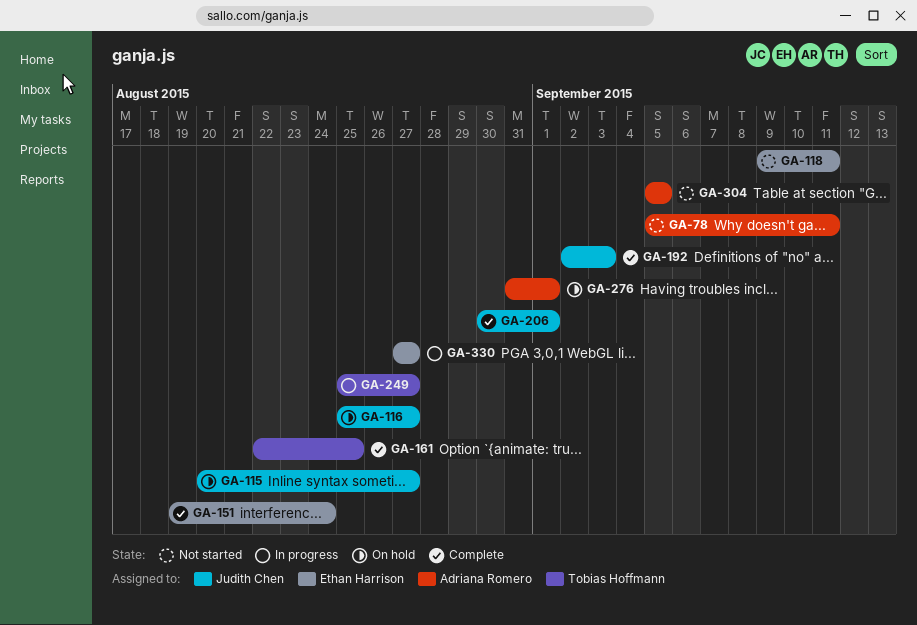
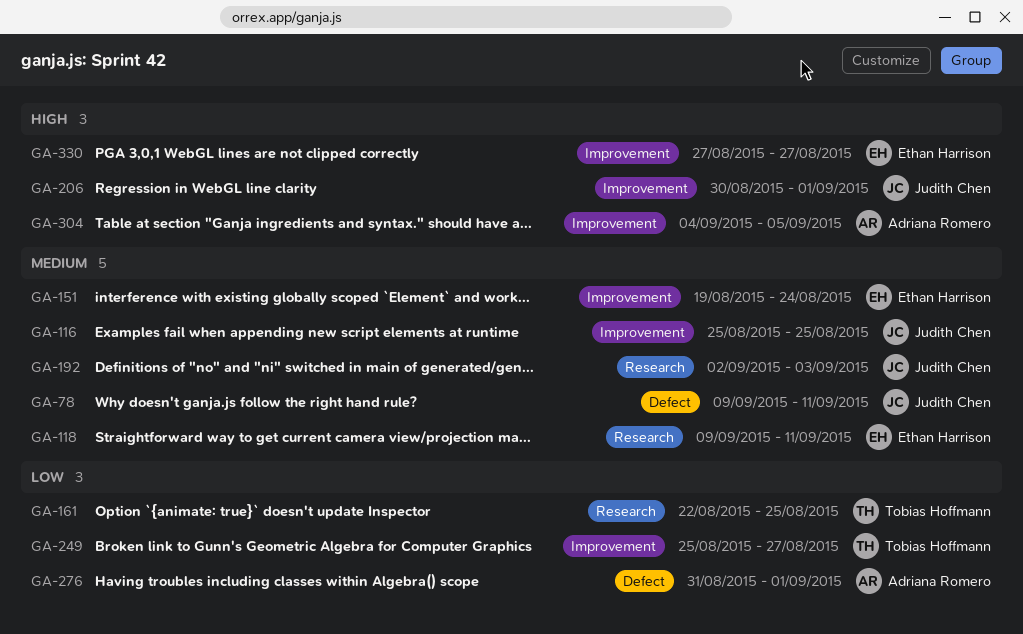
GA-78, owner: Adriana Romero -> Judith Chen
GA-78, start: Sep 5 -> Sep 9
GA-115: present -> none
GA-116, due: Aug 27 -> Aug 25
GA-304, start: Sep 5 -> Sep 4

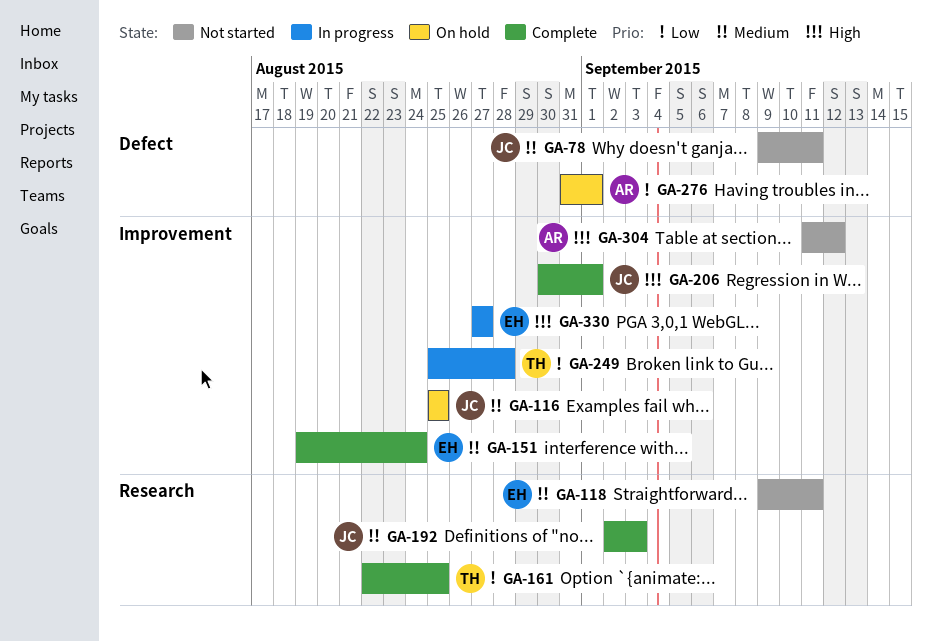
GA-249, due: Aug 27 -> Aug 28
GA-304, start: Sep 4 -> Sep 11
GA-304, due: Sep 5 -> Sep 12

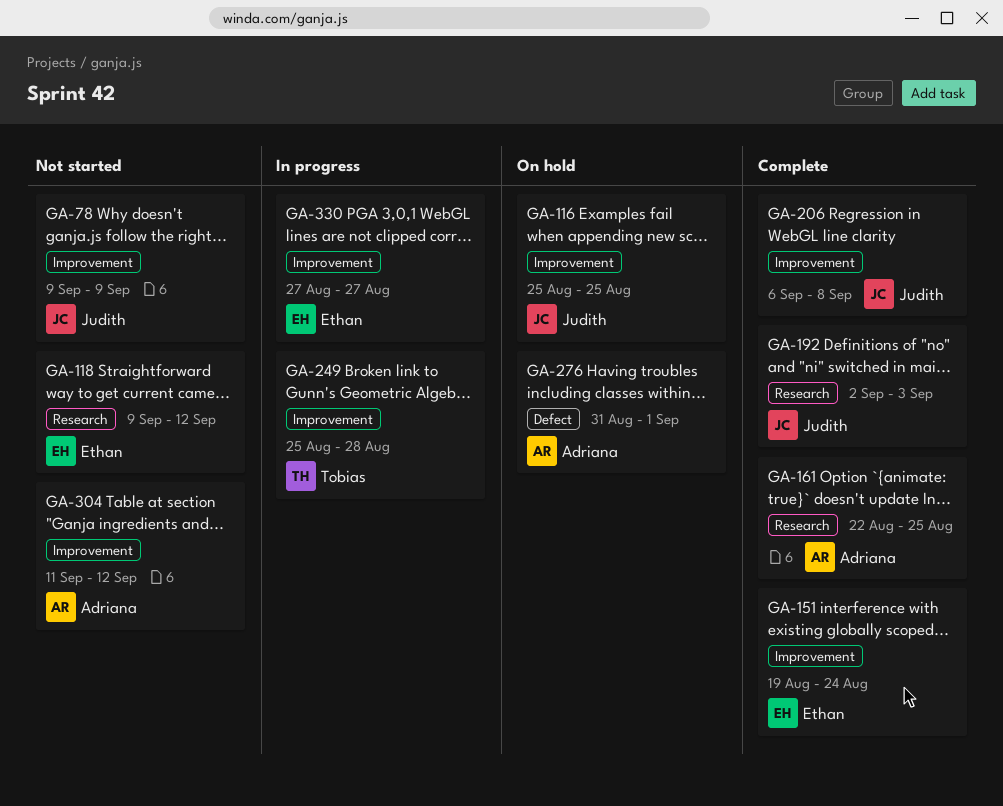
GA-78, label: Defect -> Improvement
GA-78, due: Sep 11 -> Sep 9
GA-118, due: Sep 11 -> Sep 12
GA-161, owner: Tobias -> Adriana
GA-206, start: Aug 30 -> Sep 6
GA-206, due: Sep 1 -> Sep 8

